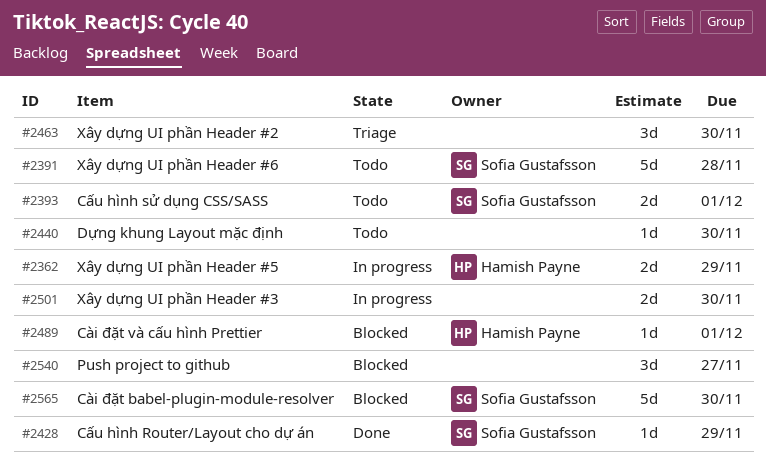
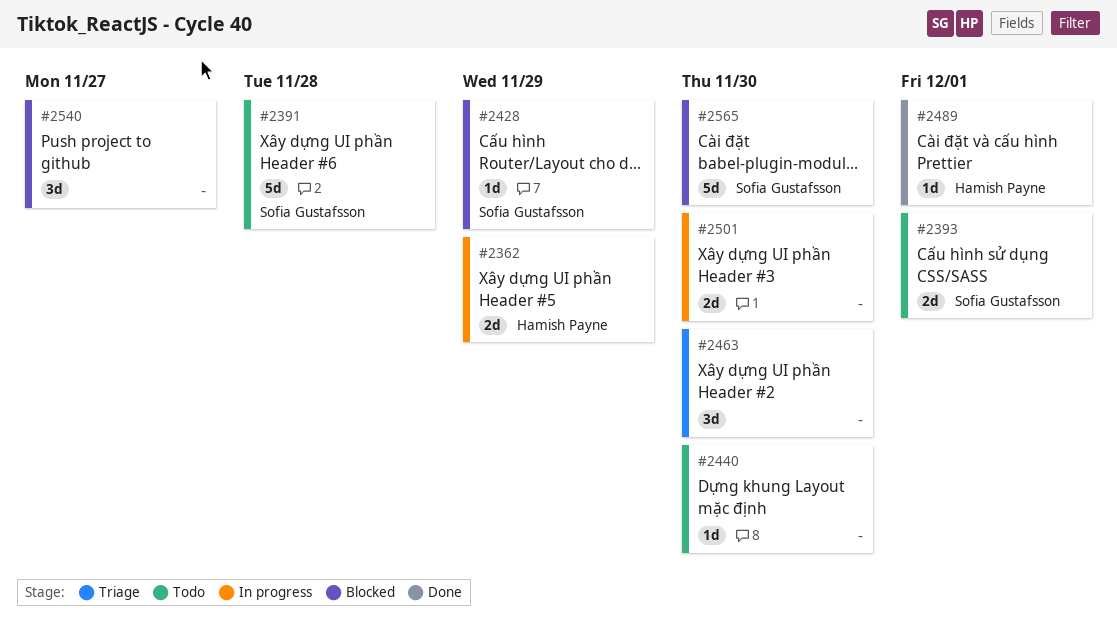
#2428, status: Done -> Blocked
#2489, status: Blocked -> Done

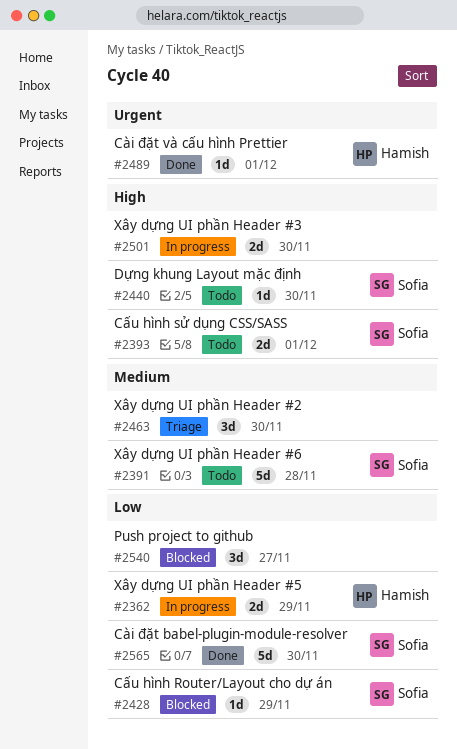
#2440, owner: none -> Sofia Gustafsson
#2565, status: Blocked -> Done

